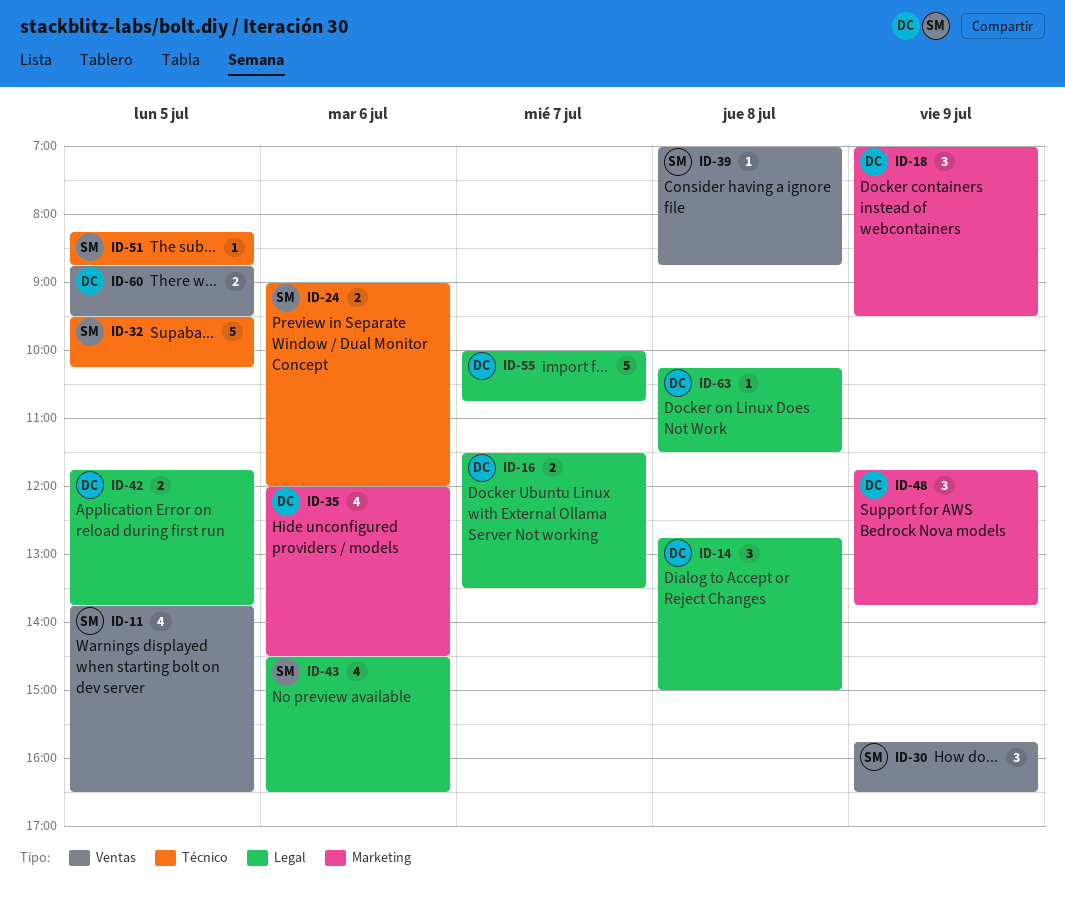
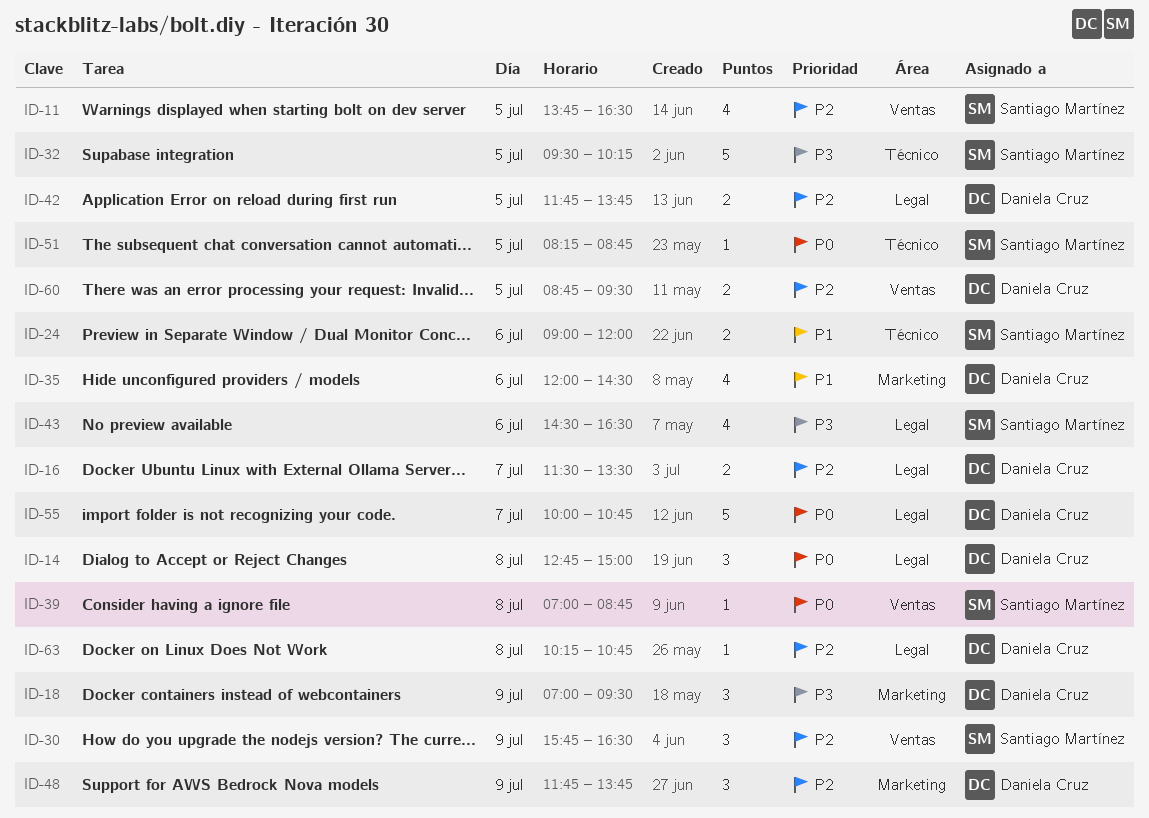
ID-63, ends: 11:30 -> 10:45

